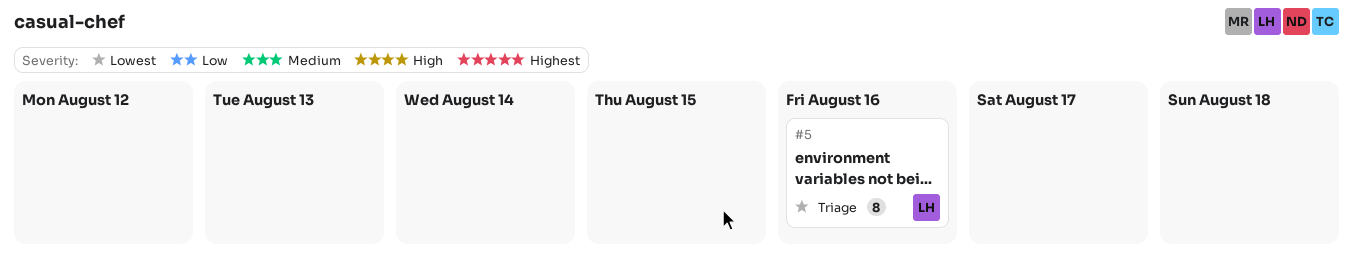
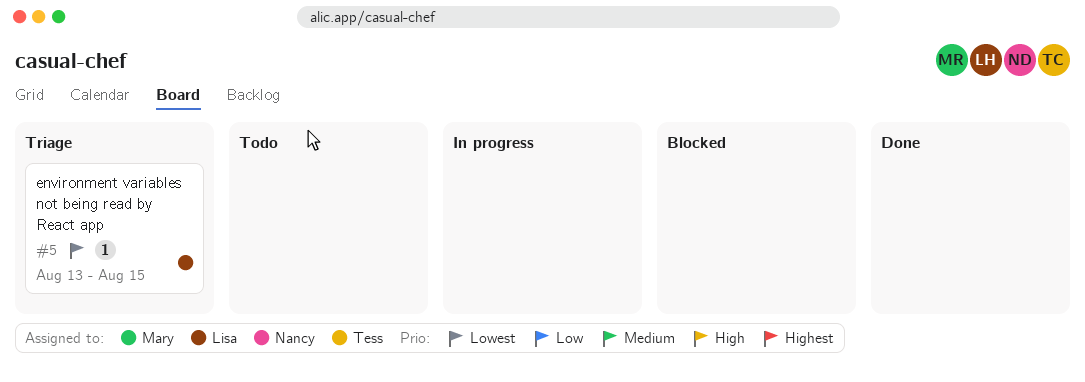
#5, estimate: 8 -> 1
#5, due: Aug 16 -> Aug 15

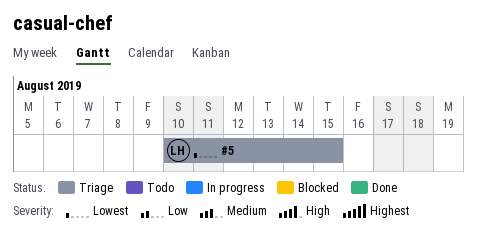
#5, start: Aug 13 -> Aug 10

